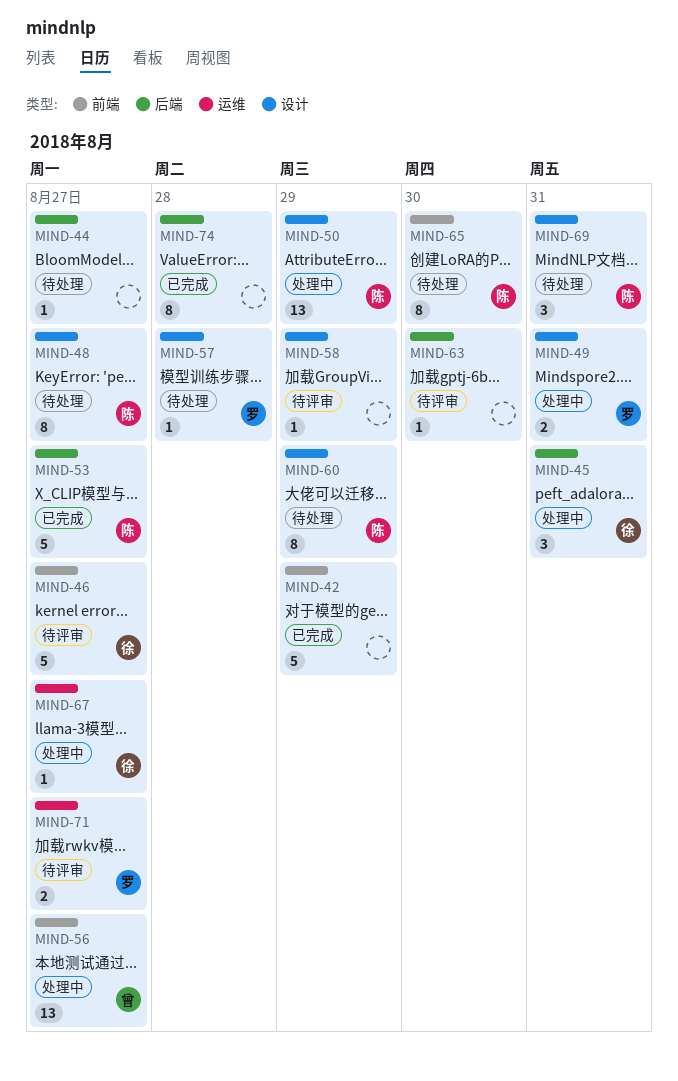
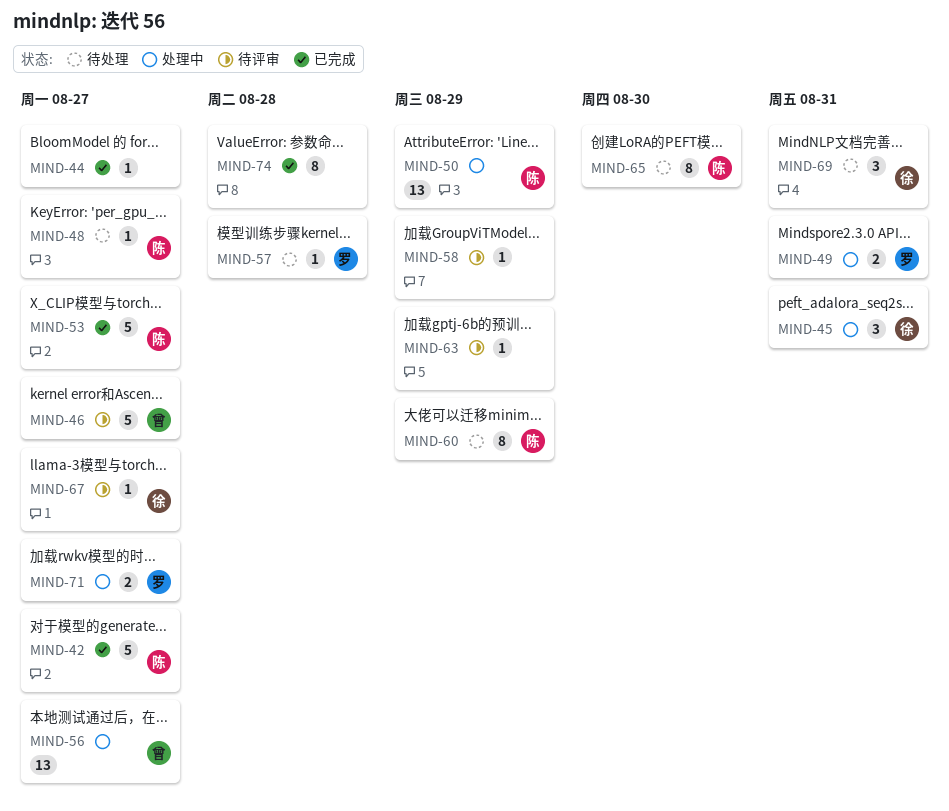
MIND-42, owner: none -> 陈
MIND-42, due: Aug 29 -> Aug 27
MIND-44, status: 待处理 -> 已完成
MIND-46, owner: 徐 -> 曾
MIND-48, estimate: 8 -> 1
MIND-63, due: Aug 30 -> Aug 29
MIND-67, status: 处理中 -> 待评审
MIND-69, owner: 陈 -> 徐
MIND-71, status: 待评审 -> 处理中

